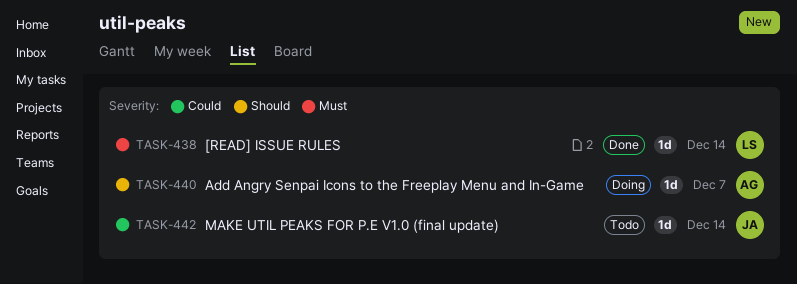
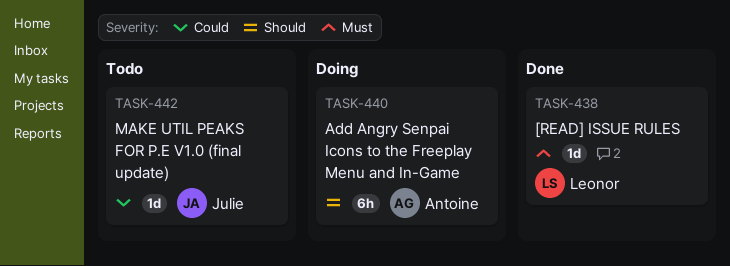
TASK-440, estimate: 1d -> 6h

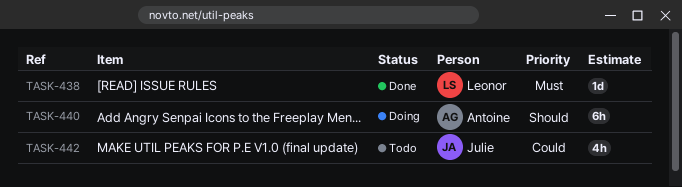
TASK-442, estimate: 1d -> 4h

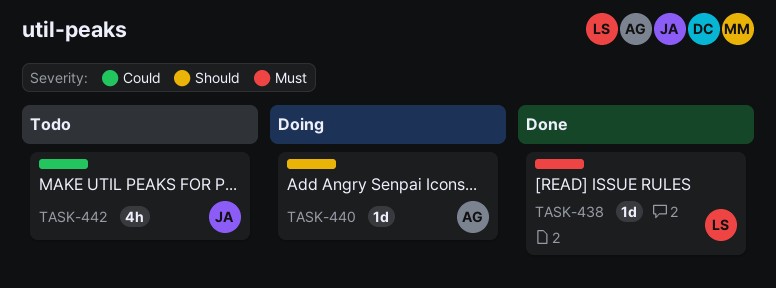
TASK-440, estimate: 6h -> 1d

